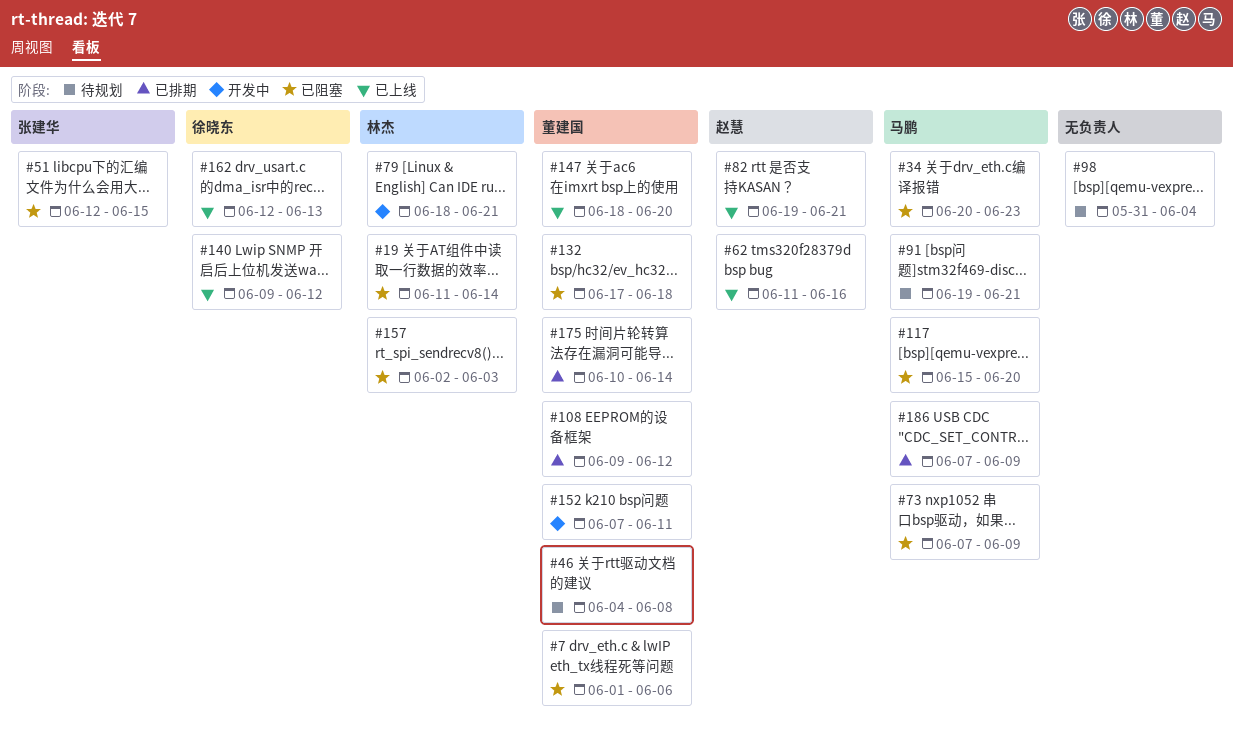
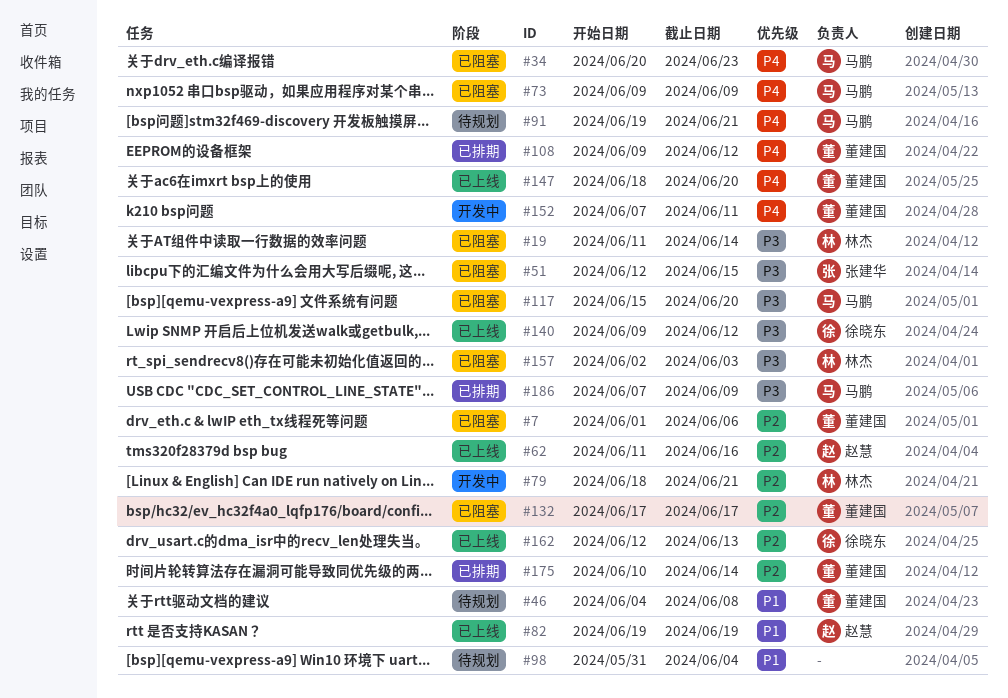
#73, start: Jun 7 -> Jun 9
#82, due: Jun 21 -> Jun 19
#132, due: Jun 18 -> Jun 17

